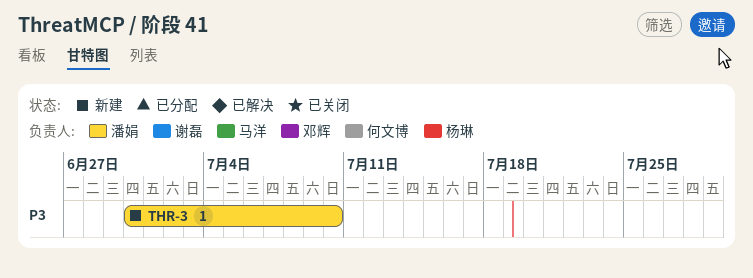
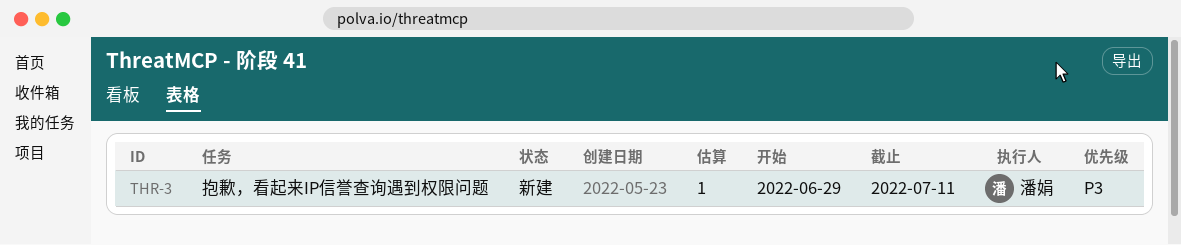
THR-3, start: Jun 30 -> Jun 29
THR-3, due: Jul 10 -> Jul 11

